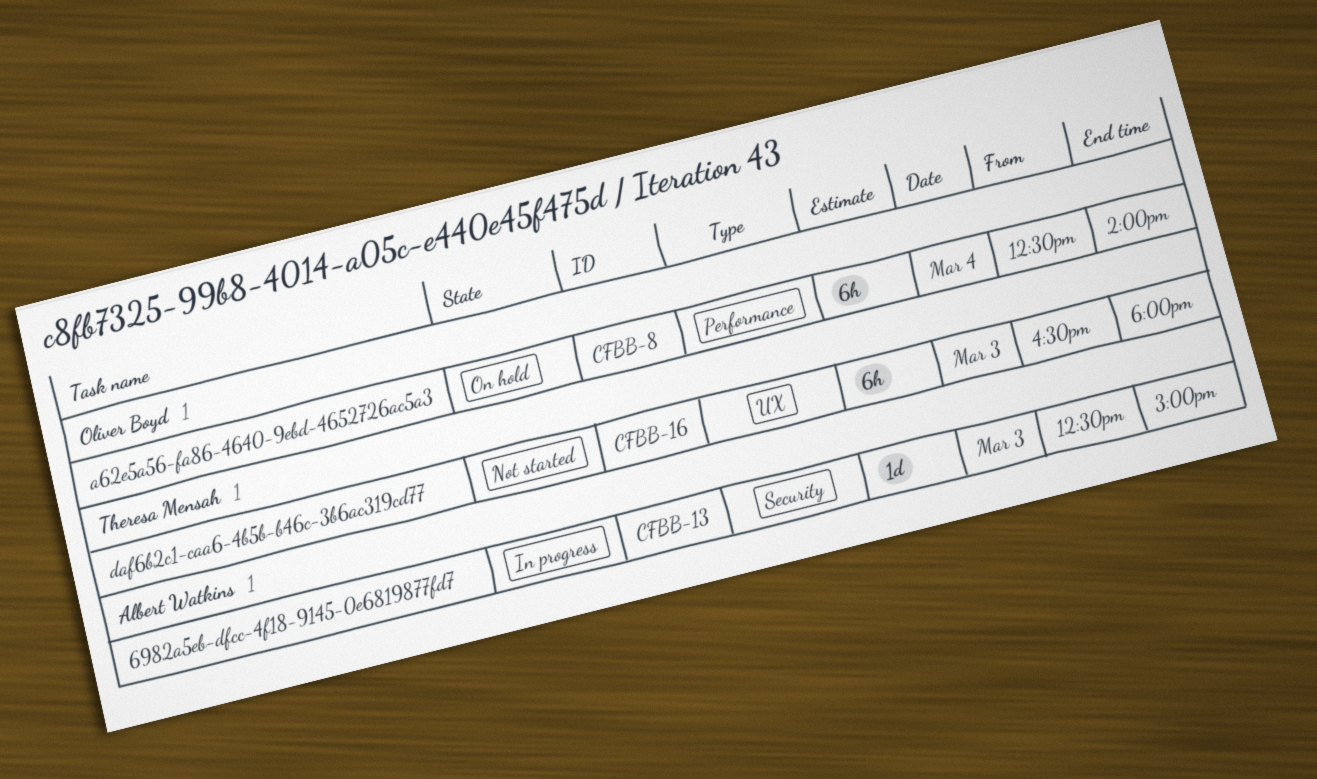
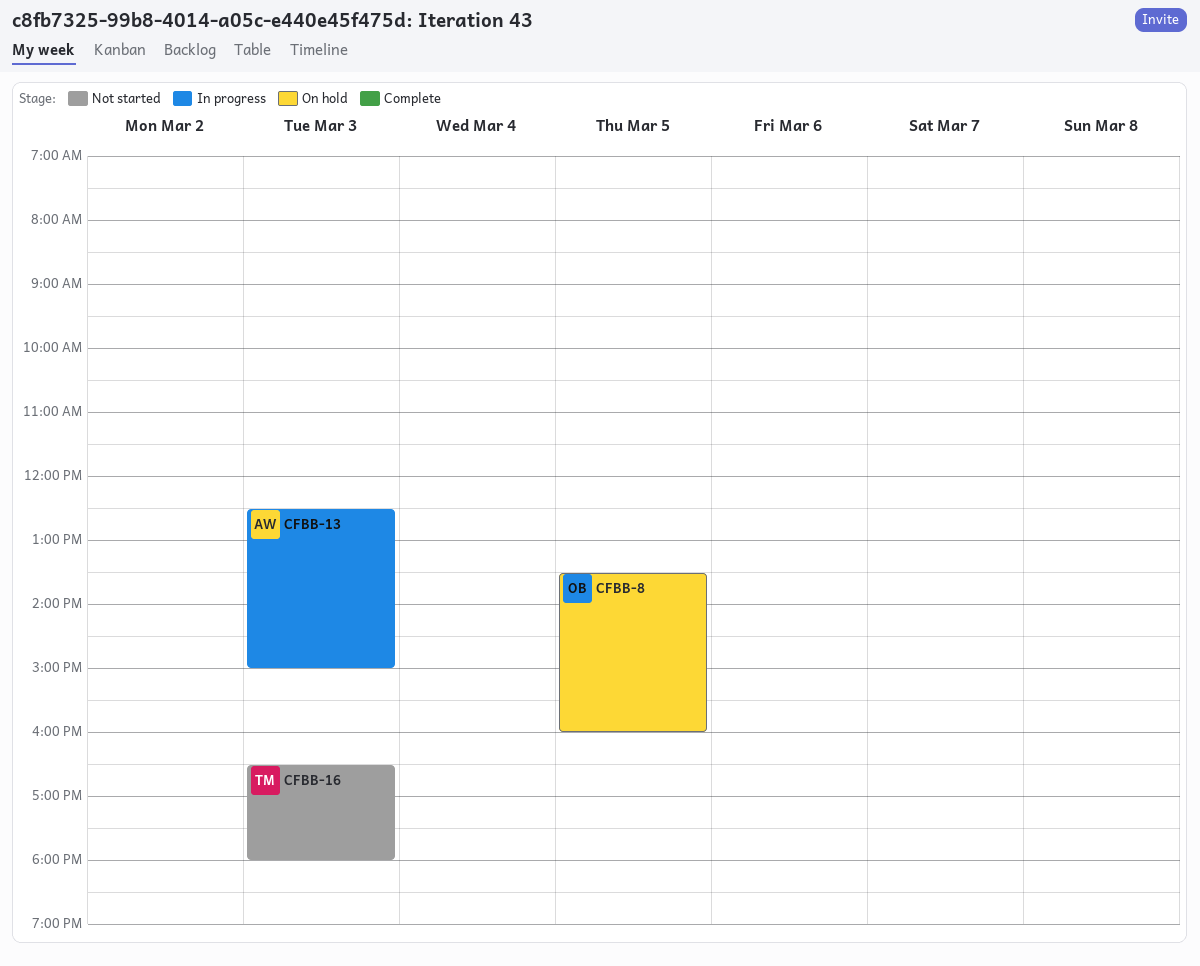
CFBB-8, day: Mar 4 -> Mar 5
CFBB-8, begins: 12:30 -> 13:30
CFBB-8, ends: 14:00 -> 16:00

